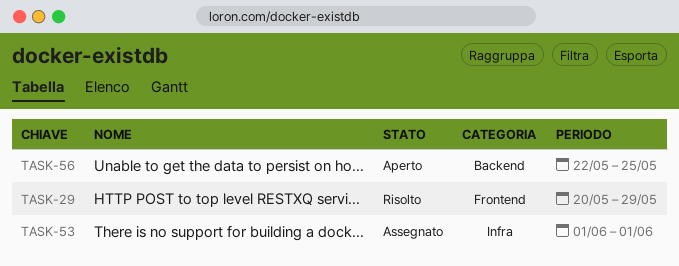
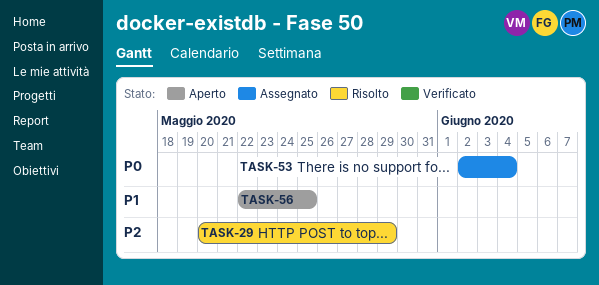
TASK-53, start: Jun 1 -> Jun 2
TASK-53, due: Jun 1 -> Jun 4

